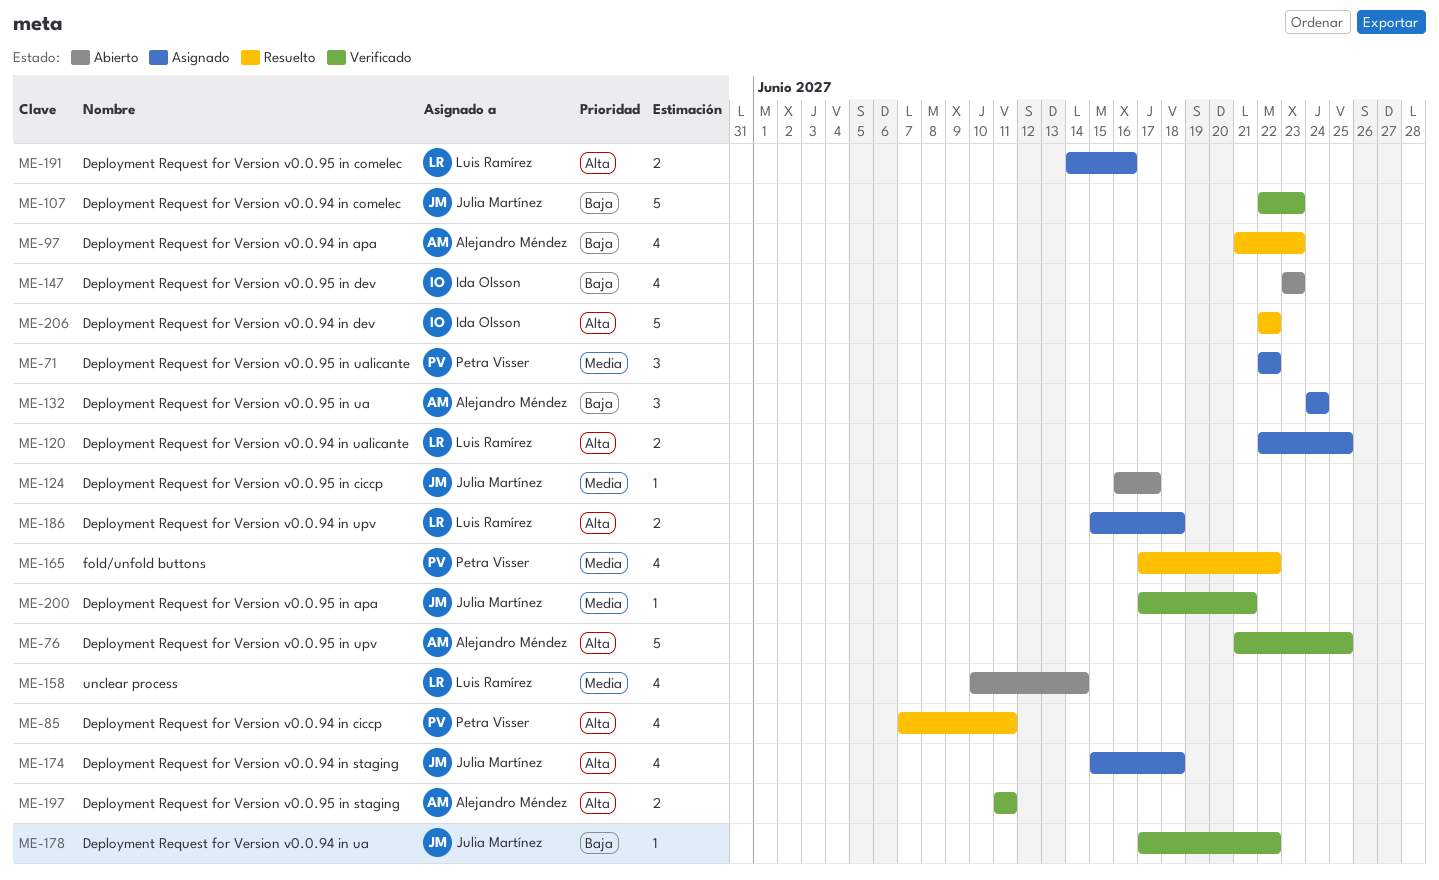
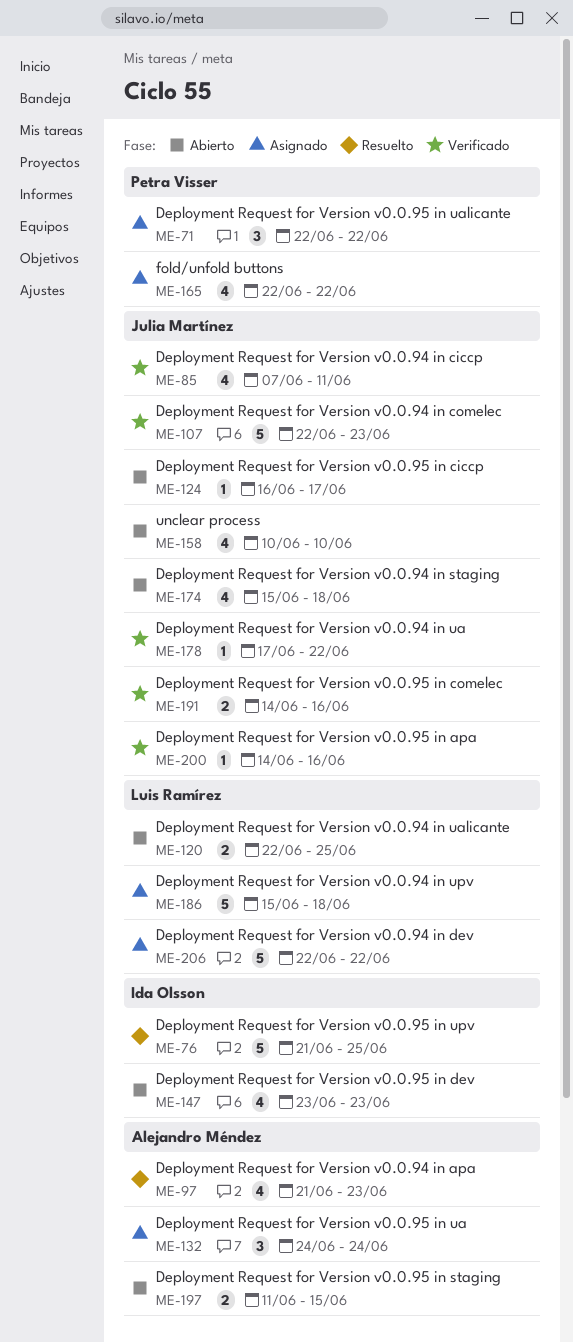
ME-76, status: Verificado -> Resuelto
ME-76, owner: Alejandro Méndez -> Ida Olsson
ME-85, status: Resuelto -> Verificado
ME-85, owner: Petra Visser -> Julia Martínez
ME-120, status: Asignado -> Abierto
ME-158, owner: Luis Ramírez -> Julia Martínez
ME-158, due: Jun 14 -> Jun 10
ME-165, status: Resuelto -> Asignado
ME-165, start: Jun 17 -> Jun 22
ME-174, status: Asignado -> Abierto
ME-186, estimate: 2 -> 5
ME-191, status: Asignado -> Verificado
ME-191, owner: Luis Ramírez -> Julia Martínez
ME-197, status: Verificado -> Abierto
ME-197, due: Jun 11 -> Jun 15
ME-200, start: Jun 17 -> Jun 14
ME-200, due: Jun 21 -> Jun 16
ME-206, status: Resuelto -> Asignado
ME-206, owner: Ida Olsson -> Luis Ramírez

